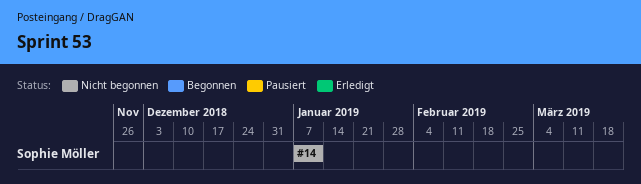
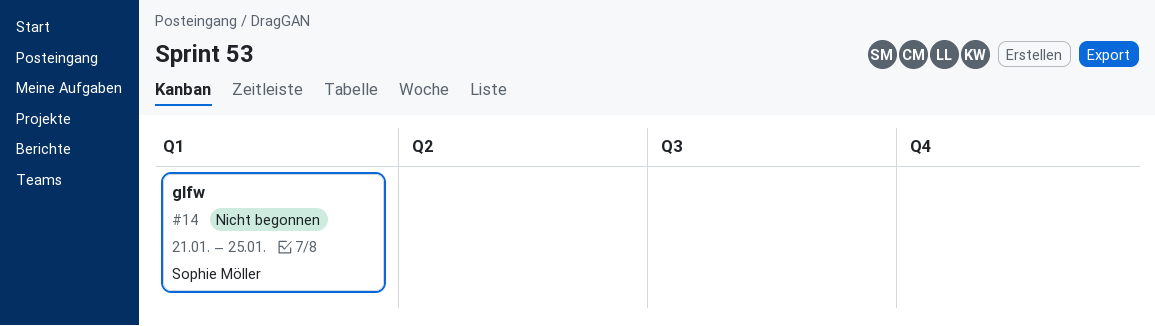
#14, start: Jan 7 -> Jan 21
#14, due: Jan 11 -> Jan 25

